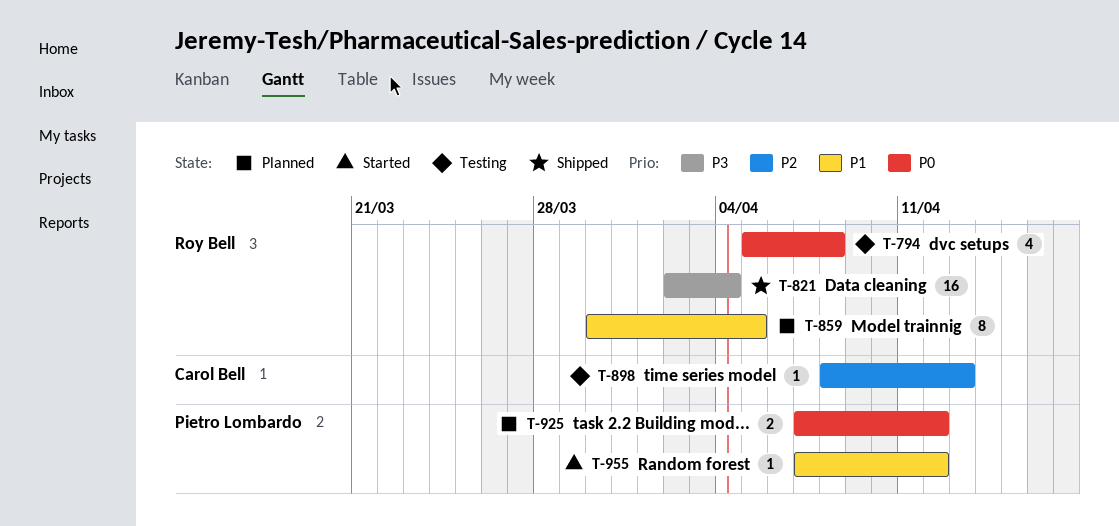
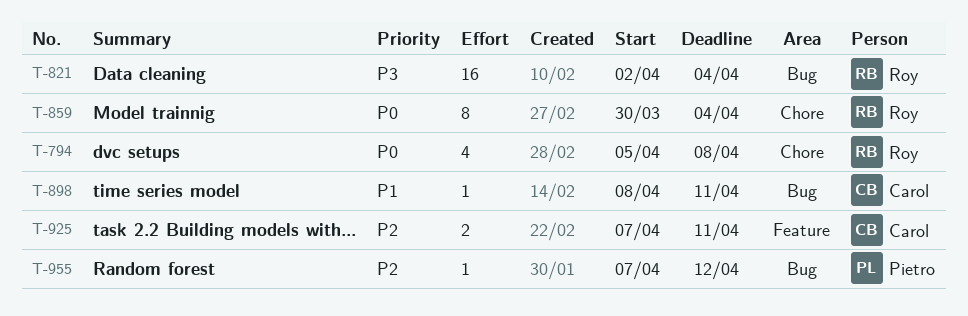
T-859, priority: P1 -> P0
T-859, due: Apr 5 -> Apr 4
T-898, priority: P2 -> P1
T-898, due: Apr 13 -> Apr 11
T-925, owner: Pietro Lombardo -> Carol Bell
T-925, priority: P0 -> P2
T-925, due: Apr 12 -> Apr 11
T-955, priority: P1 -> P2

